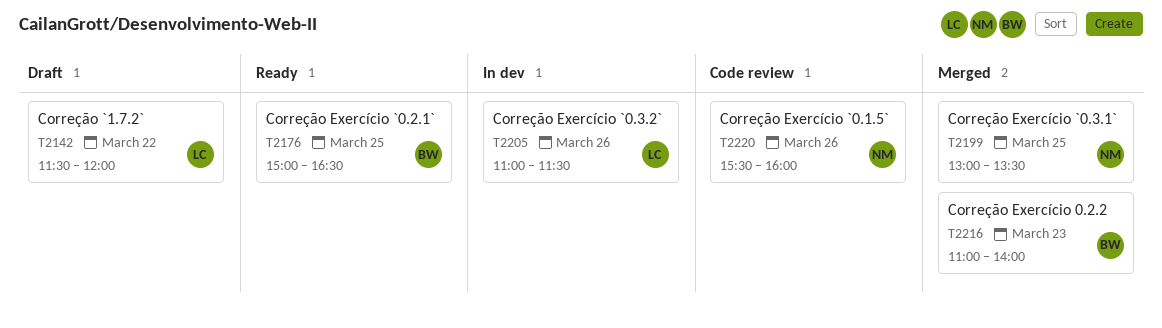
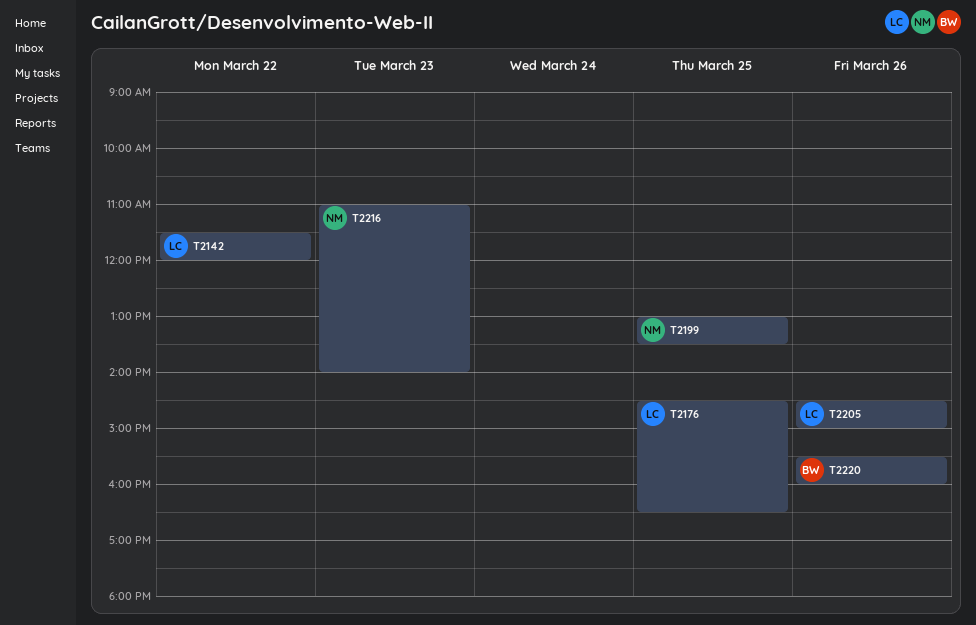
T2176, owner: BW -> LC
T2176, begins: 15:00 -> 14:30
T2205, begins: 11:00 -> 14:30
T2205, ends: 11:30 -> 15:00
T2216, owner: BW -> NM
T2220, owner: NM -> BW

